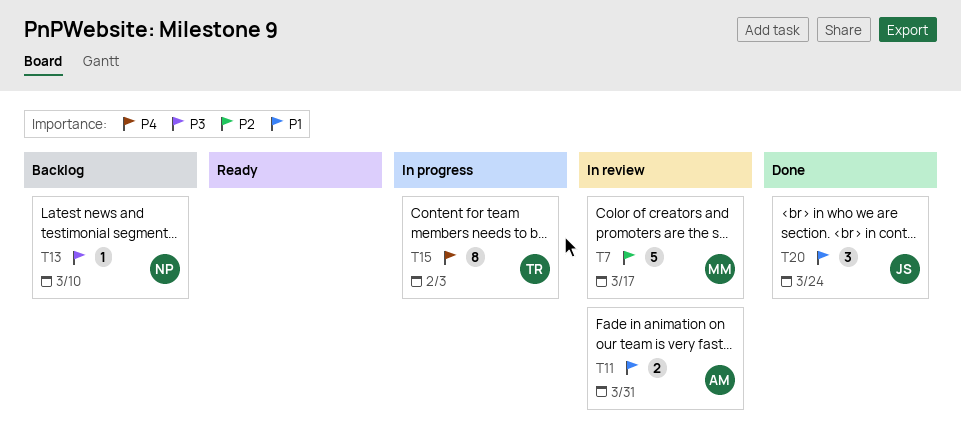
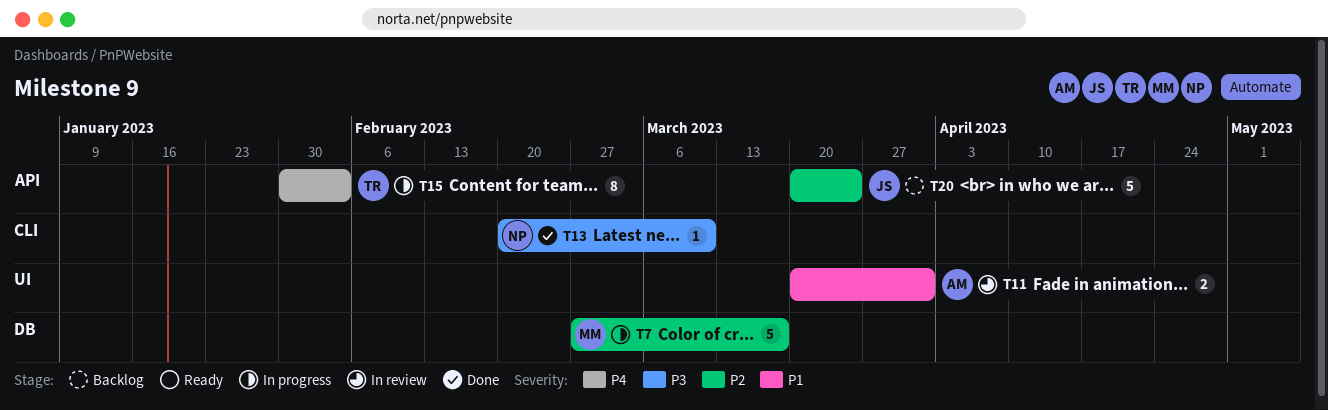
T7, status: In review -> In progress
T13, status: Backlog -> Done
T20, status: Done -> Backlog
T20, priority: P1 -> P2
T20, estimate: 3 -> 5

